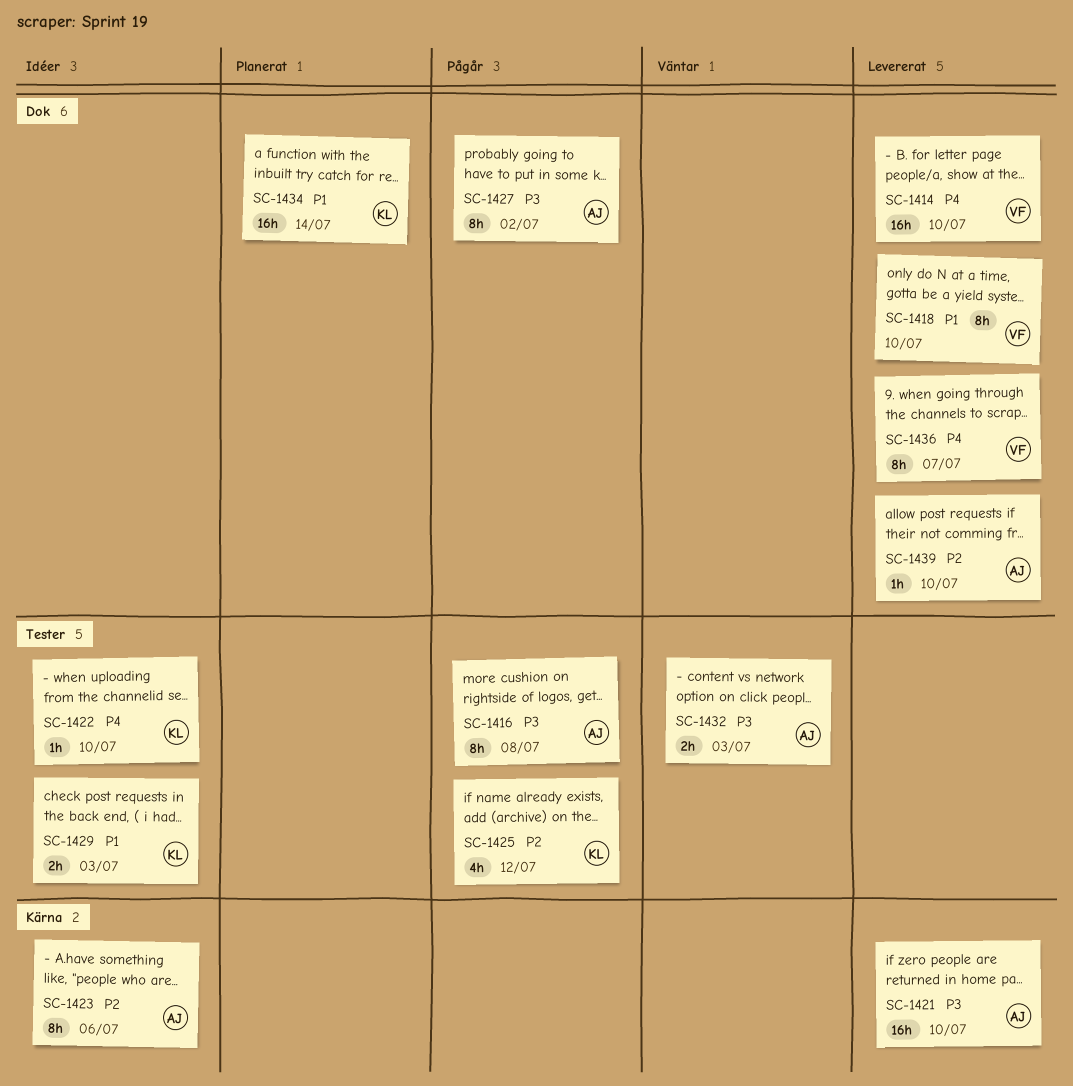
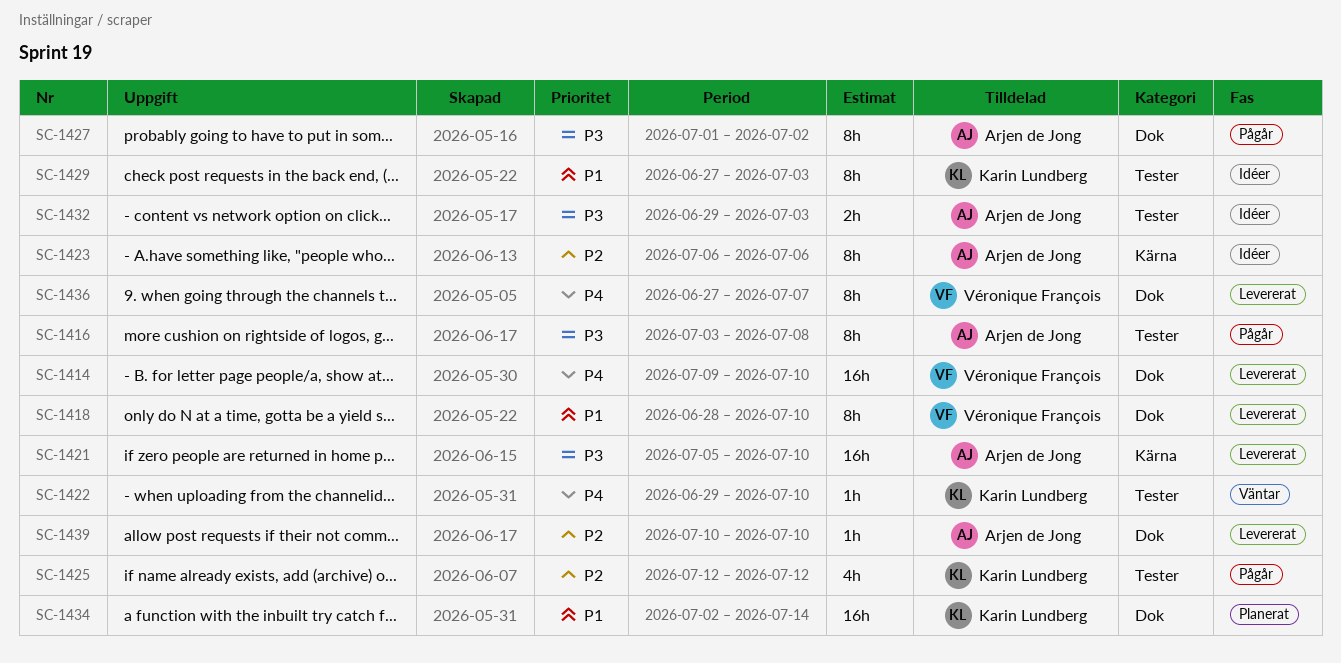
SC-1422, status: Idéer -> Väntar
SC-1429, estimate: 2h -> 8h
SC-1432, status: Väntar -> Idéer

